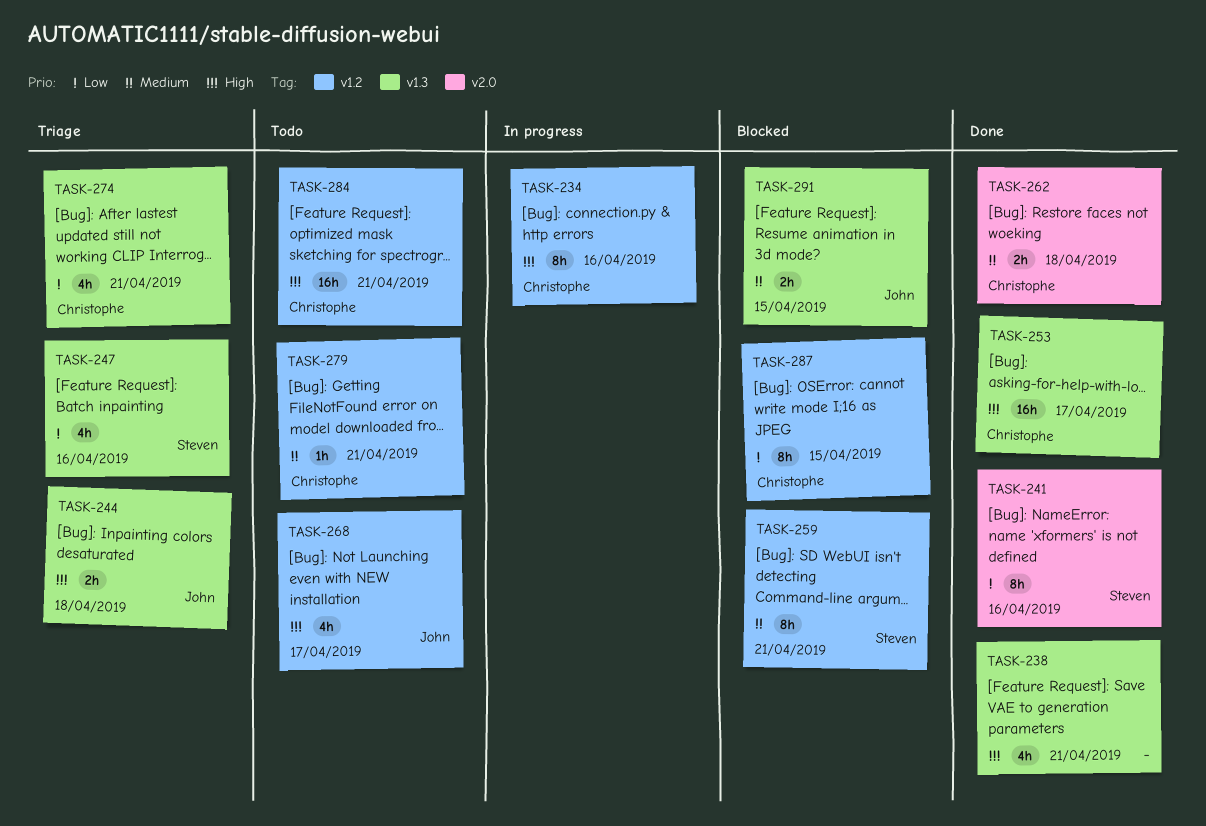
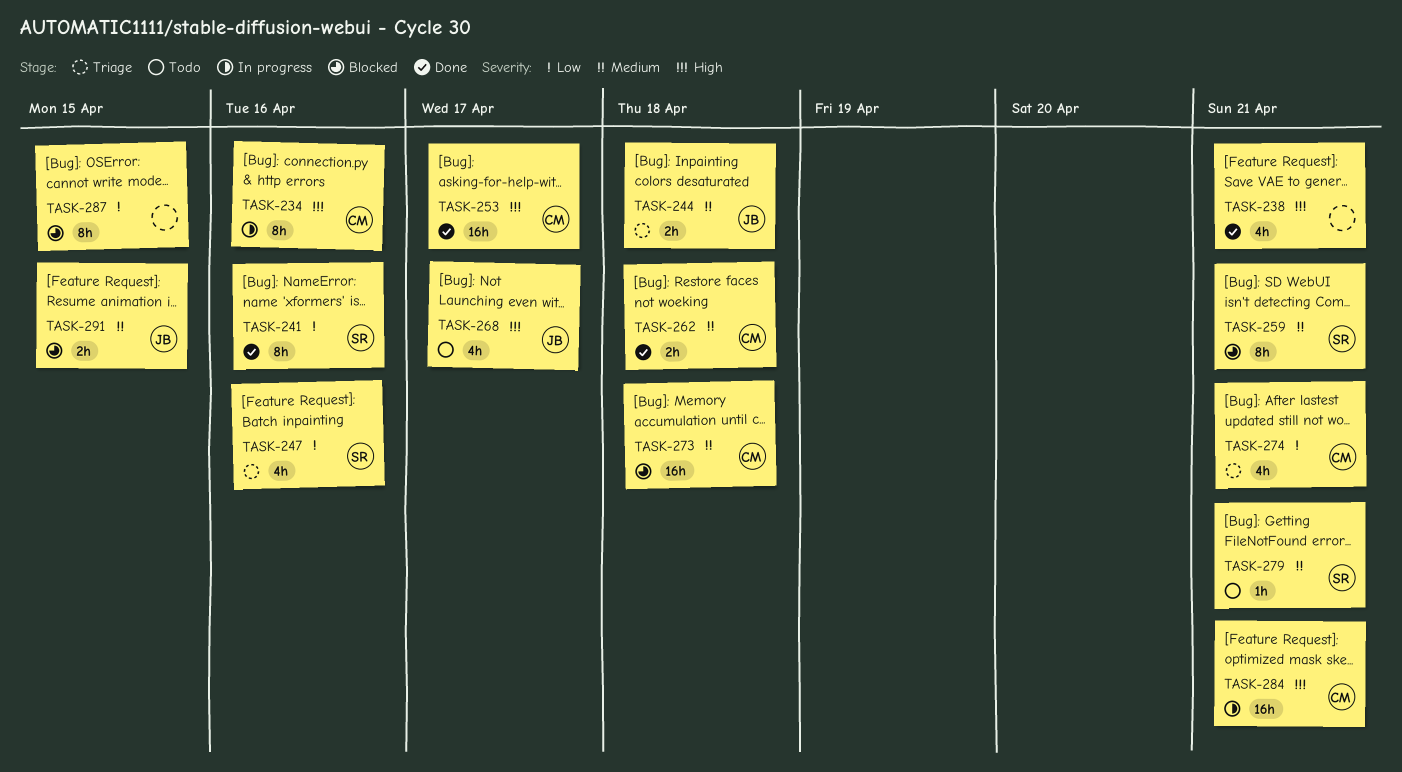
TASK-244, priority: High -> Medium
TASK-273: none -> present
TASK-279, owner: Christophe -> Steven
TASK-284, status: Todo -> In progress
TASK-287, owner: Christophe -> none

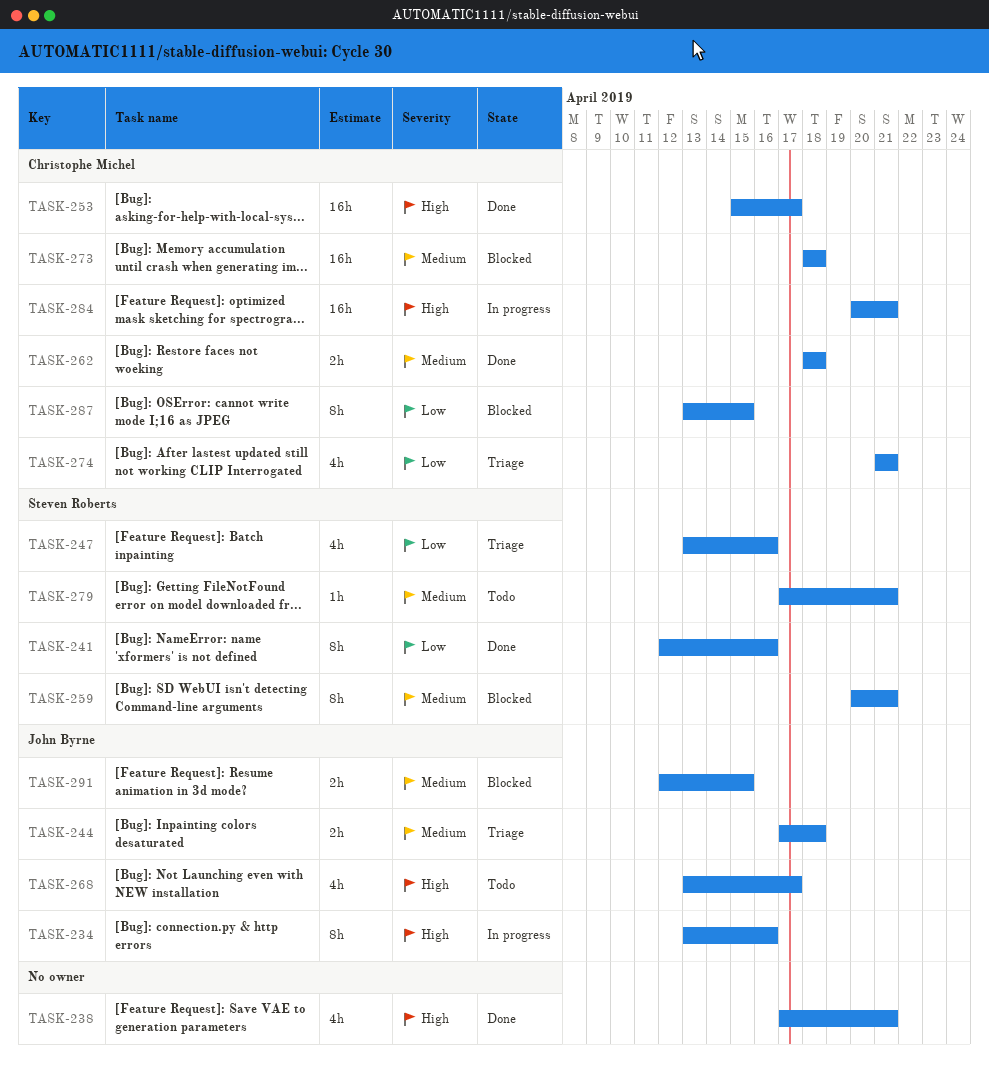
TASK-234, owner: Christophe Michel -> John Byrne
TASK-287, owner: none -> Christophe Michel

